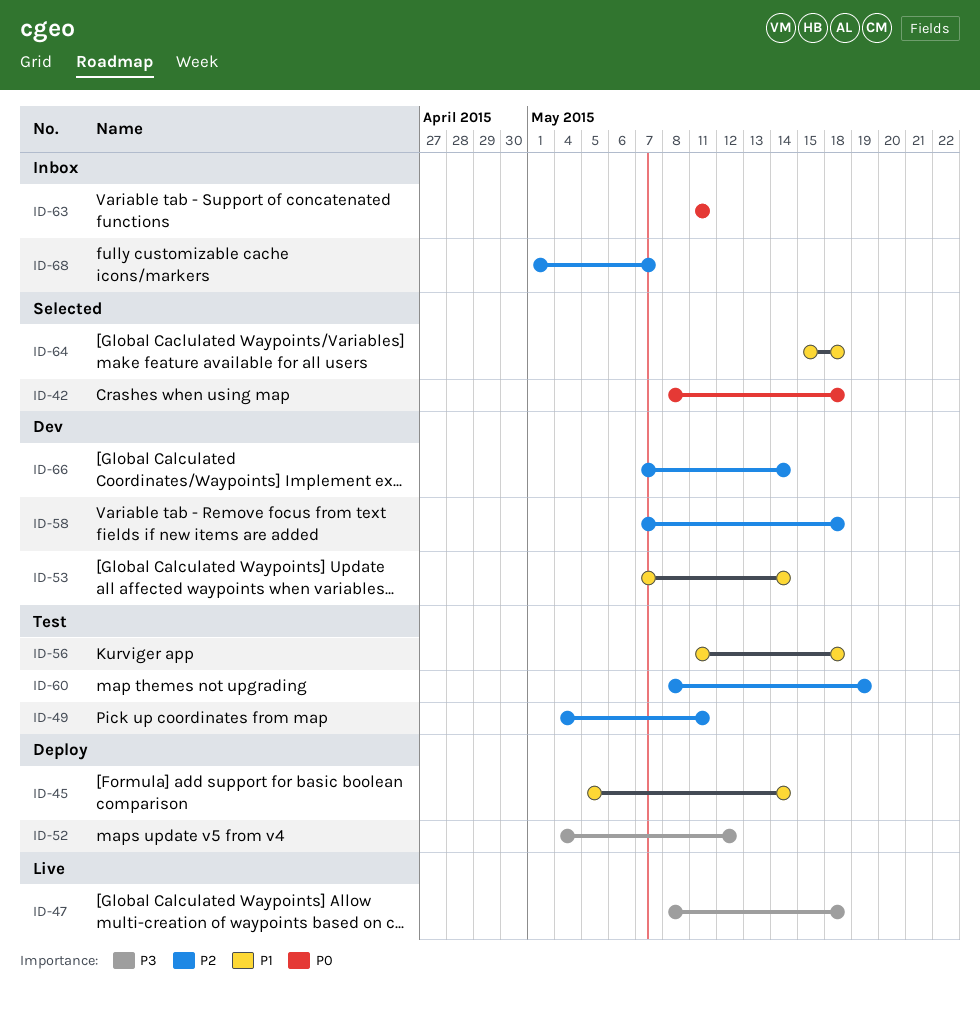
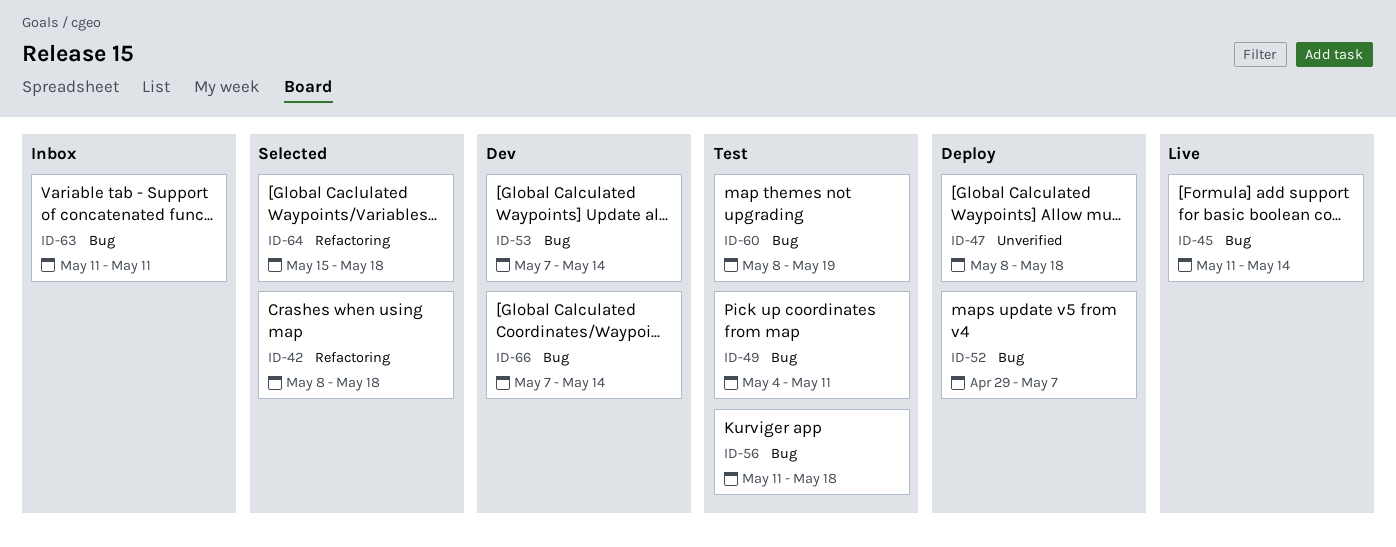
ID-45, status: Deploy -> Live
ID-45, start: May 5 -> May 11
ID-47, status: Live -> Deploy
ID-52, start: May 4 -> Apr 29
ID-52, due: May 12 -> May 7
ID-58: present -> none
ID-68: present -> none

